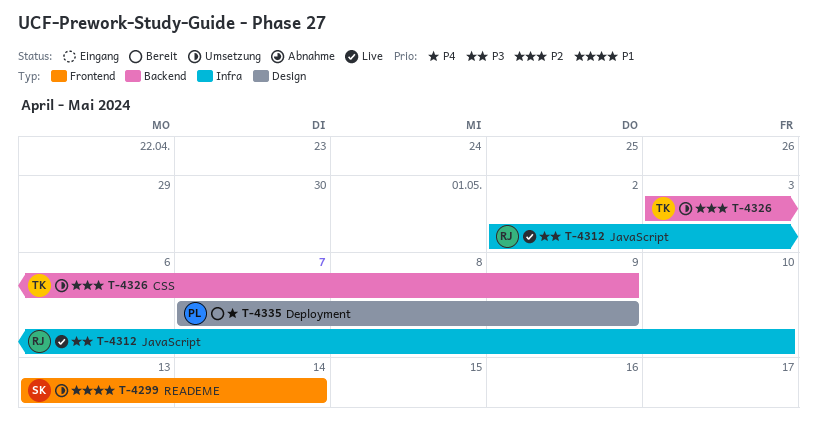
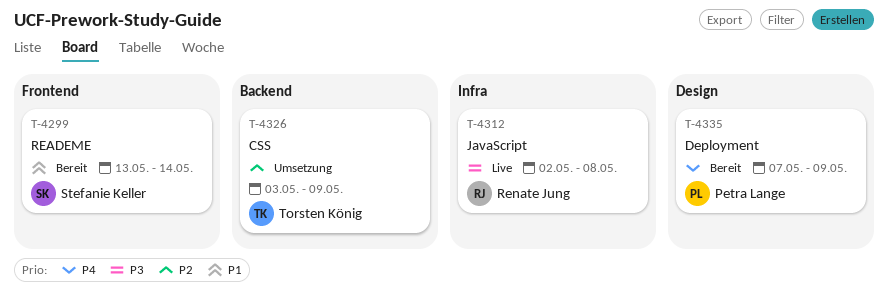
T-4299, status: Umsetzung -> Bereit
T-4312, due: May 10 -> May 8

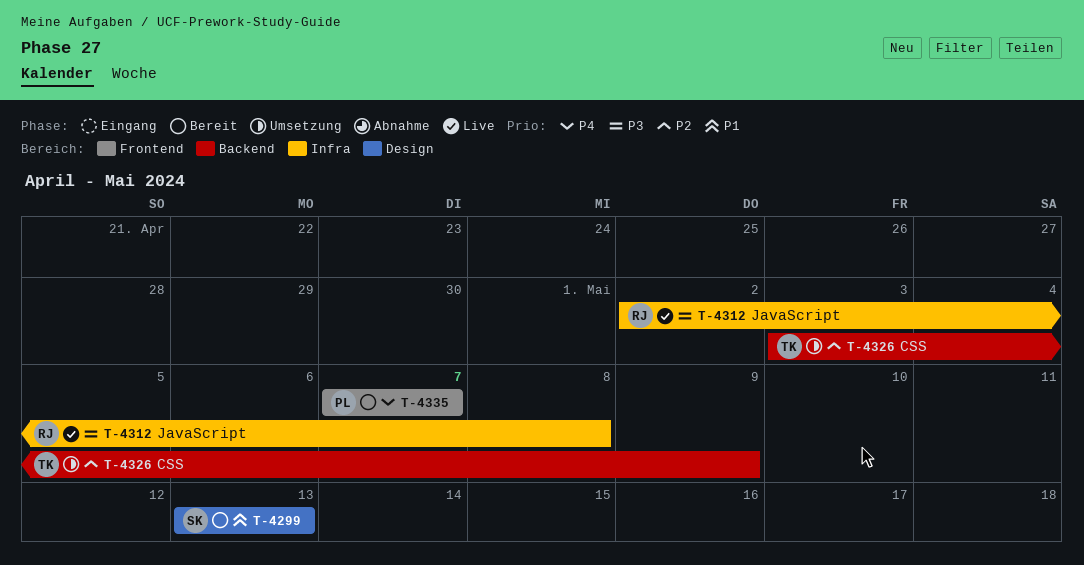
T-4299, label: Frontend -> Design
T-4299, due: May 14 -> May 13
T-4335, label: Design -> Frontend
T-4335, due: May 9 -> May 7

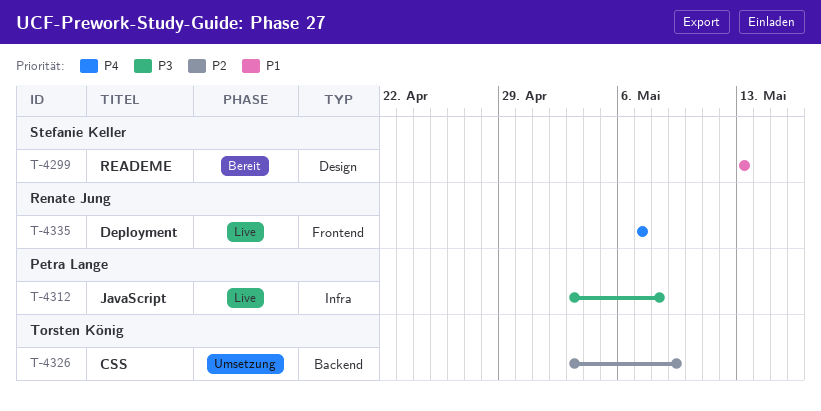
T-4312, owner: Renate Jung -> Petra Lange
T-4312, start: May 2 -> May 3
T-4335, status: Bereit -> Live
T-4335, owner: Petra Lange -> Renate Jung

